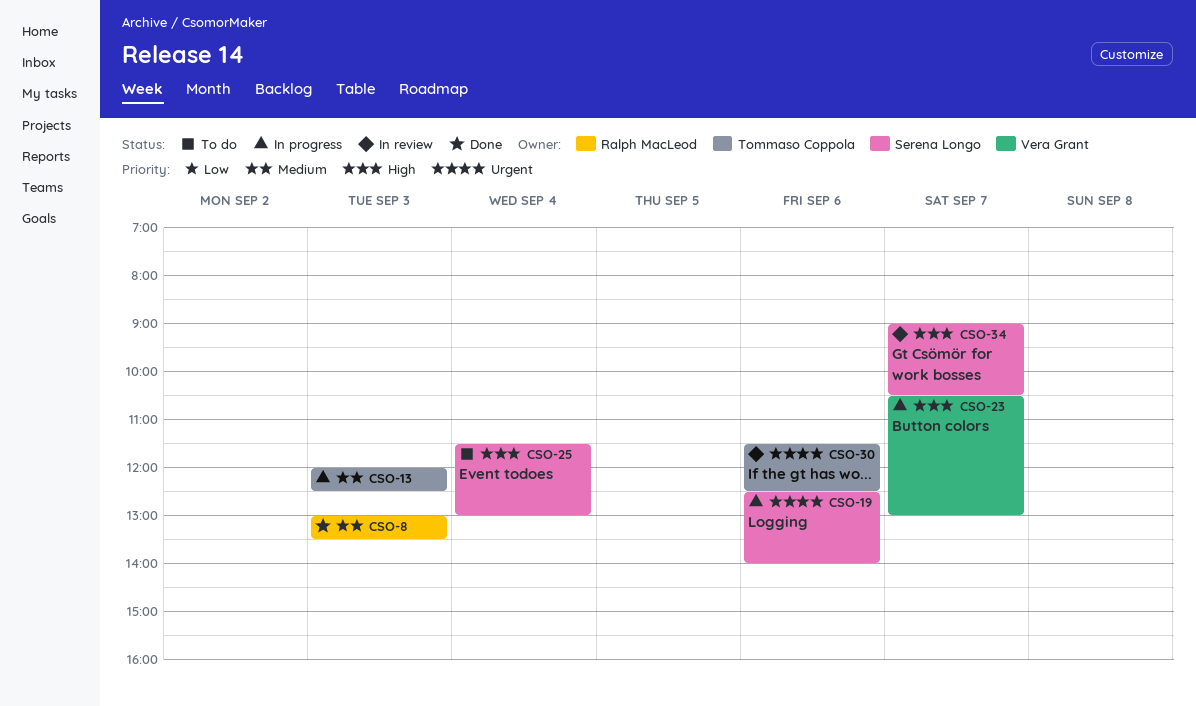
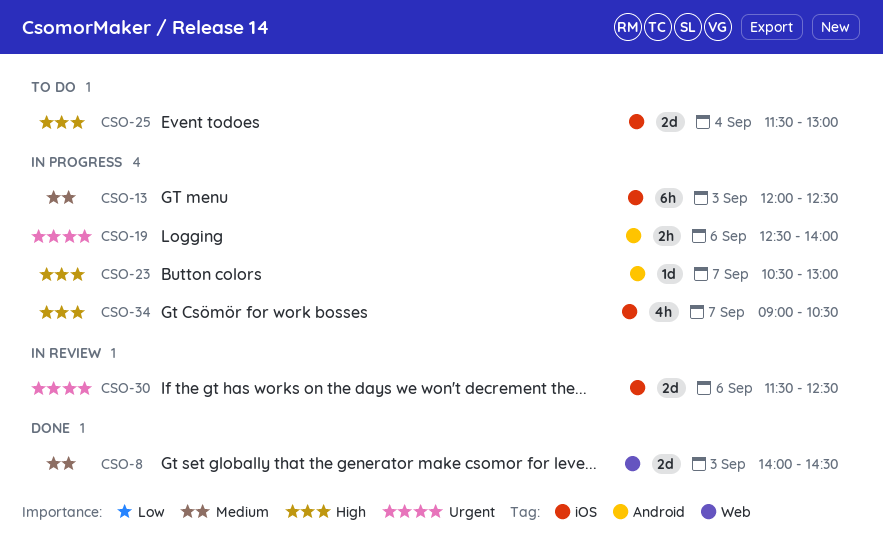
CSO-8, begins: 13:00 -> 14:00
CSO-8, ends: 13:30 -> 14:30
CSO-34, status: In review -> In progress

